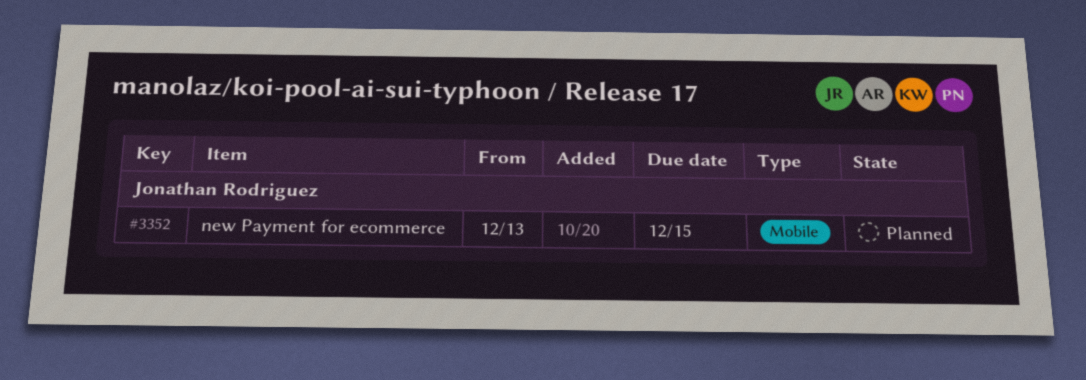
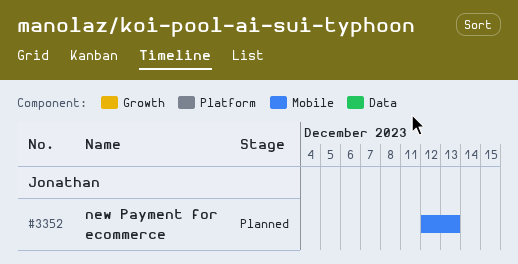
#3352, start: Dec 13 -> Dec 12
#3352, due: Dec 15 -> Dec 13

